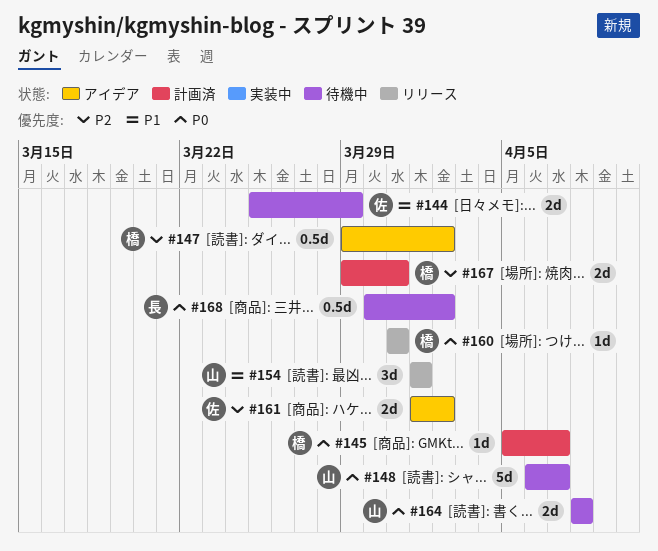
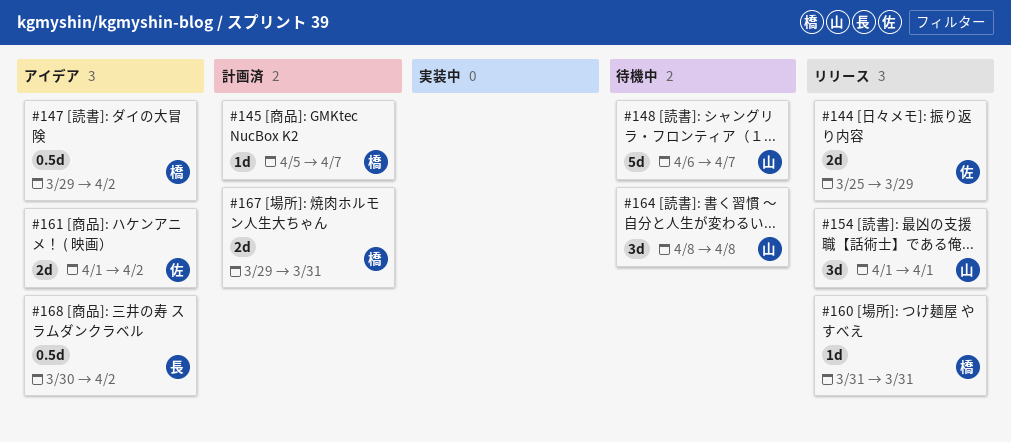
#144, status: 待機中 -> リリース
#164, estimate: 2d -> 3d
#168, status: 待機中 -> アイデア

